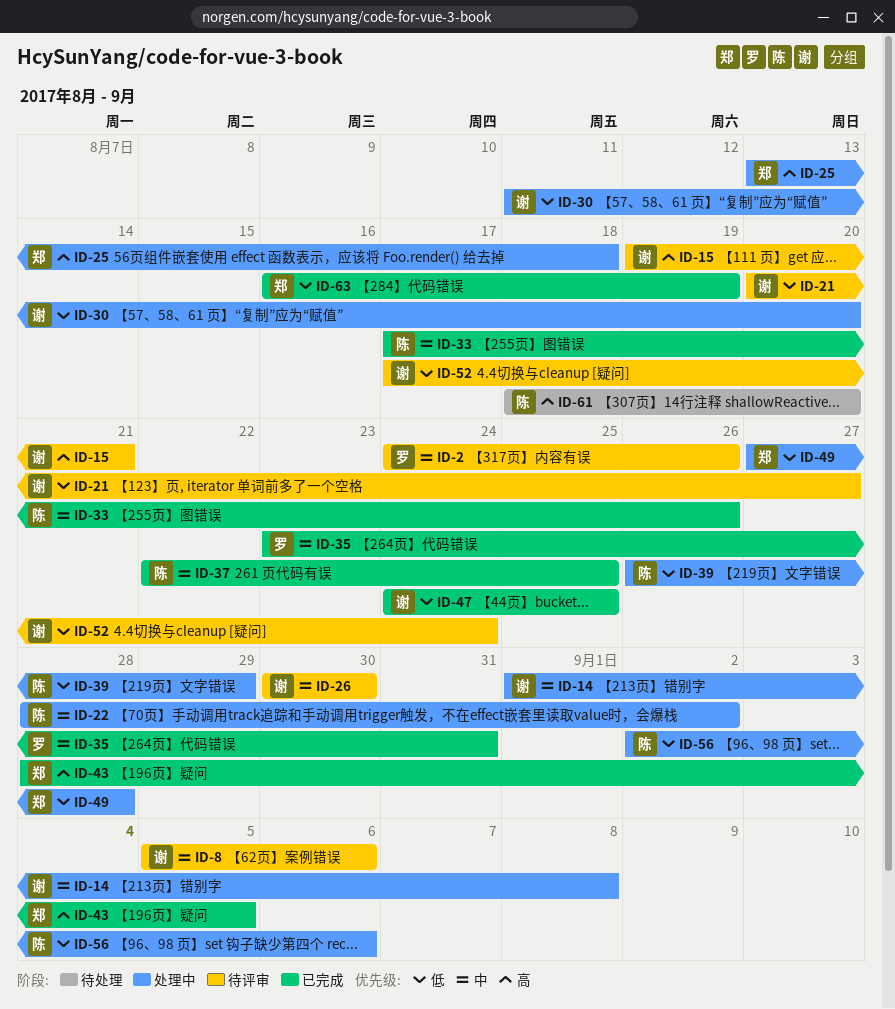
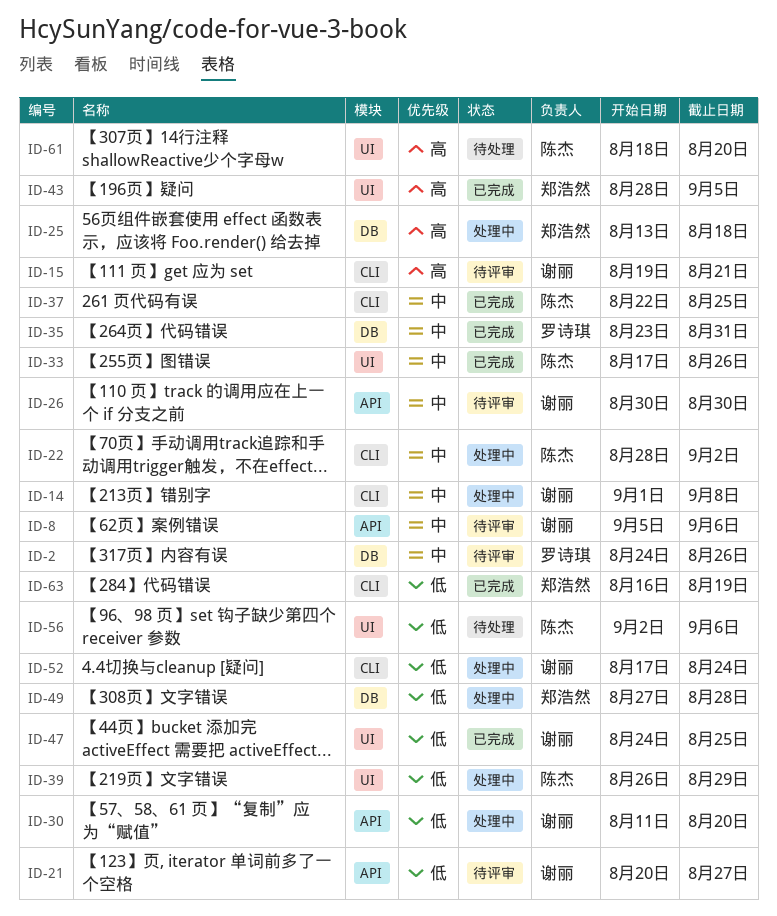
ID-52, status: 待评审 -> 处理中
ID-56, status: 处理中 -> 待处理

